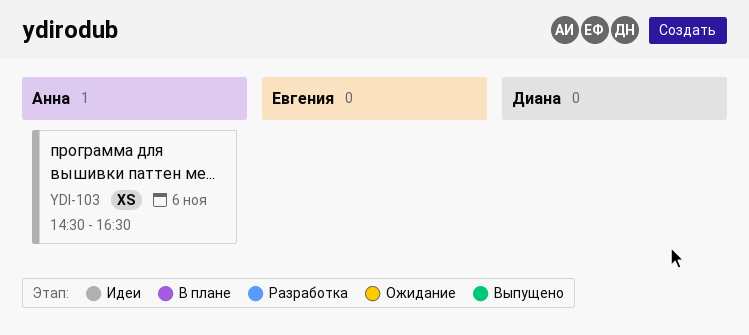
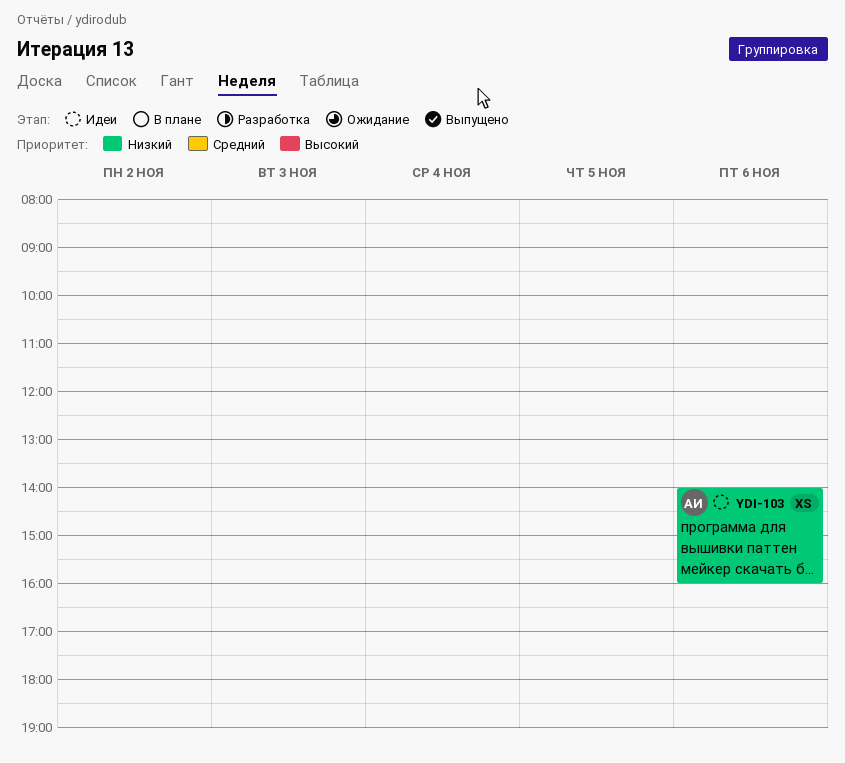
YDI-103, begins: 14:30 -> 14:00
YDI-103, ends: 16:30 -> 16:00

